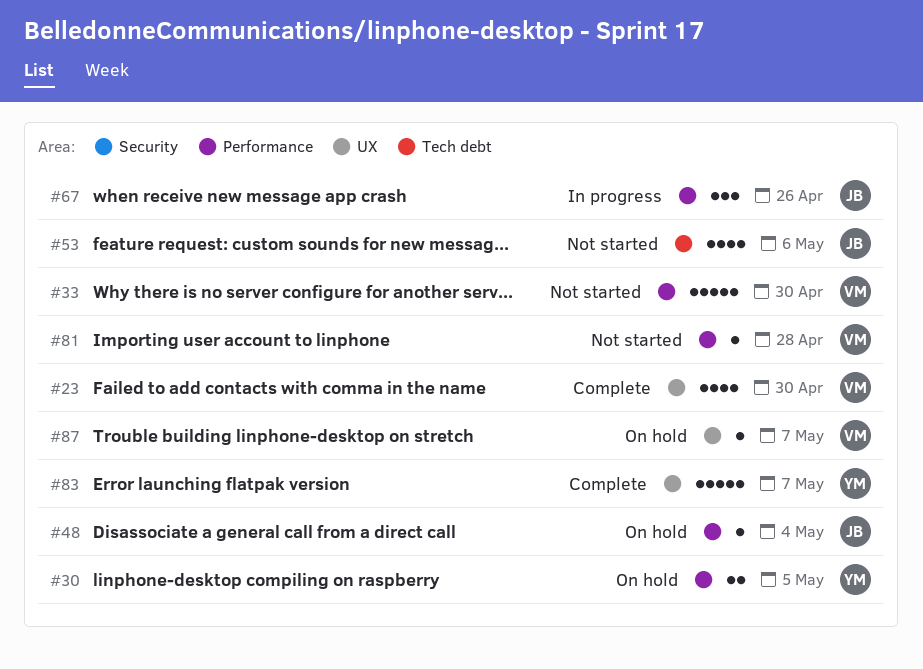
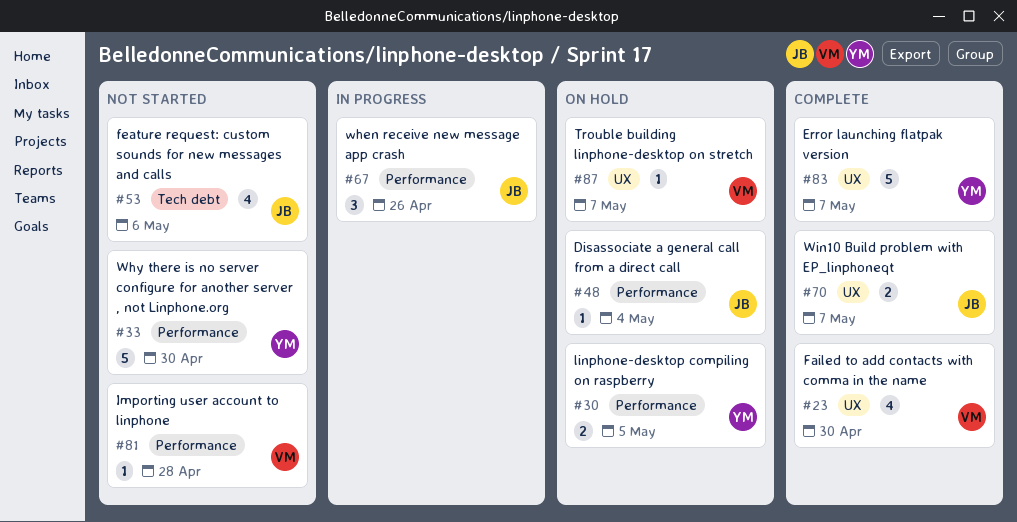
#33, owner: VM -> YM
#70: none -> present

